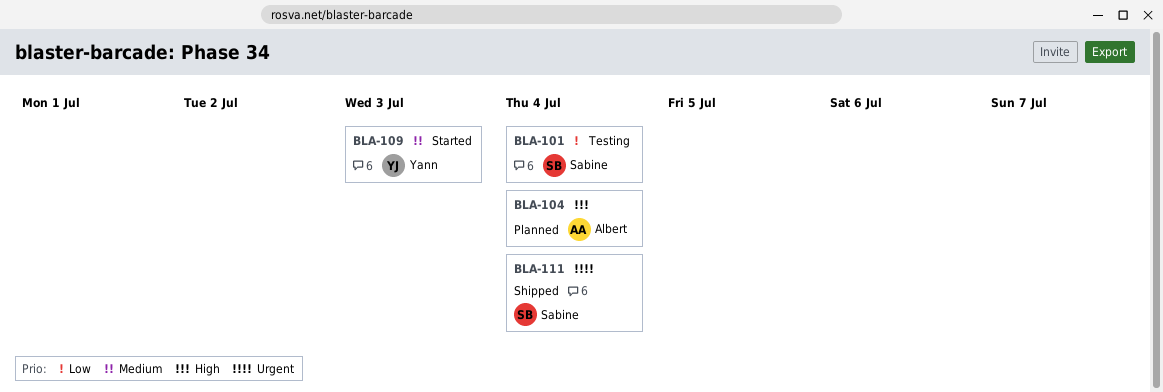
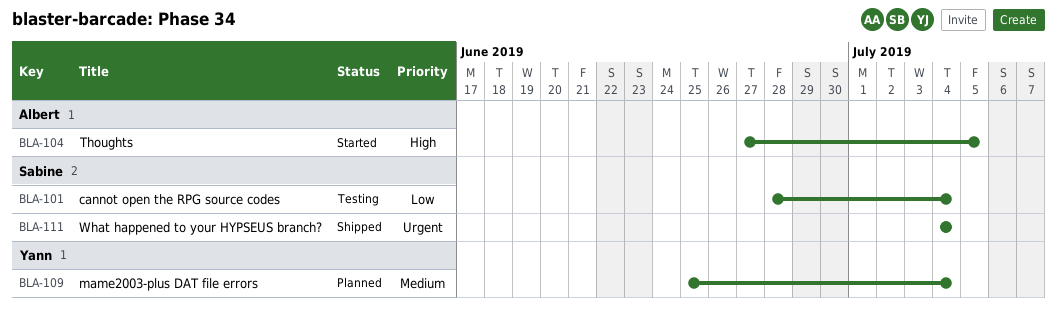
BLA-104, status: Planned -> Started
BLA-104, due: Jul 4 -> Jul 5
BLA-109, status: Started -> Planned
BLA-109, due: Jul 3 -> Jul 4

